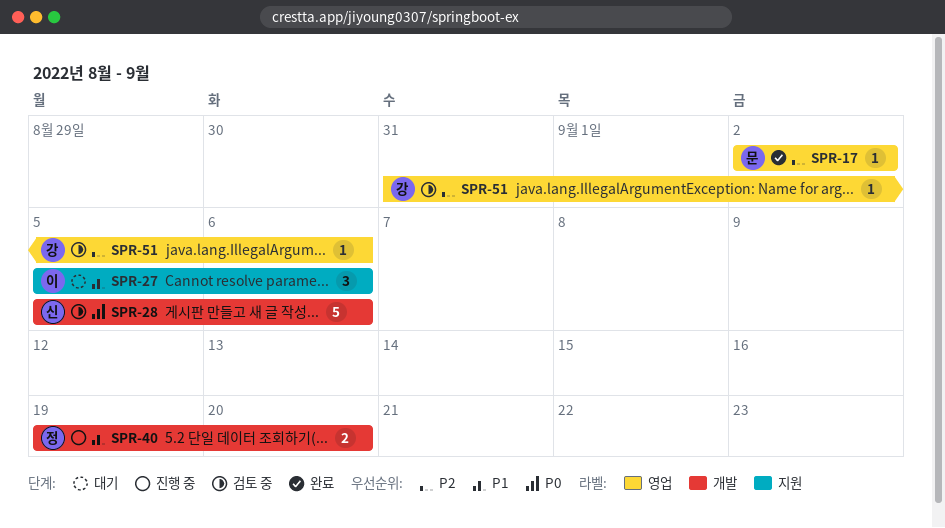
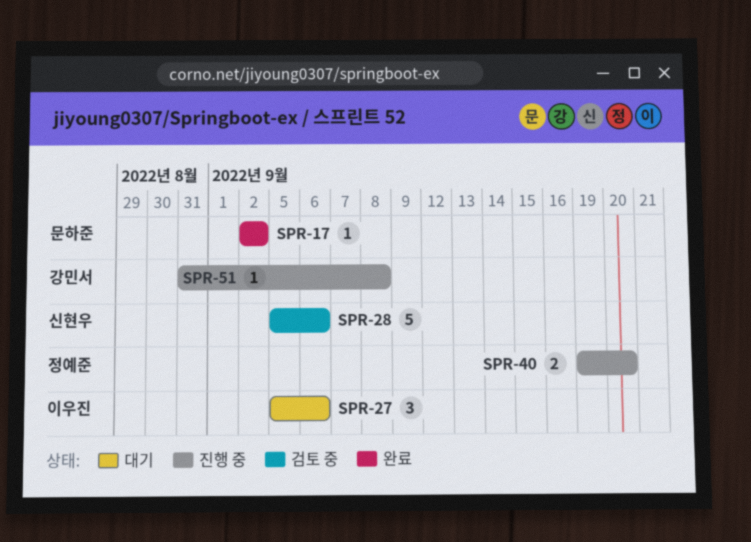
SPR-51, status: 검토 중 -> 진행 중
SPR-51, due: Sep 6 -> Sep 8

